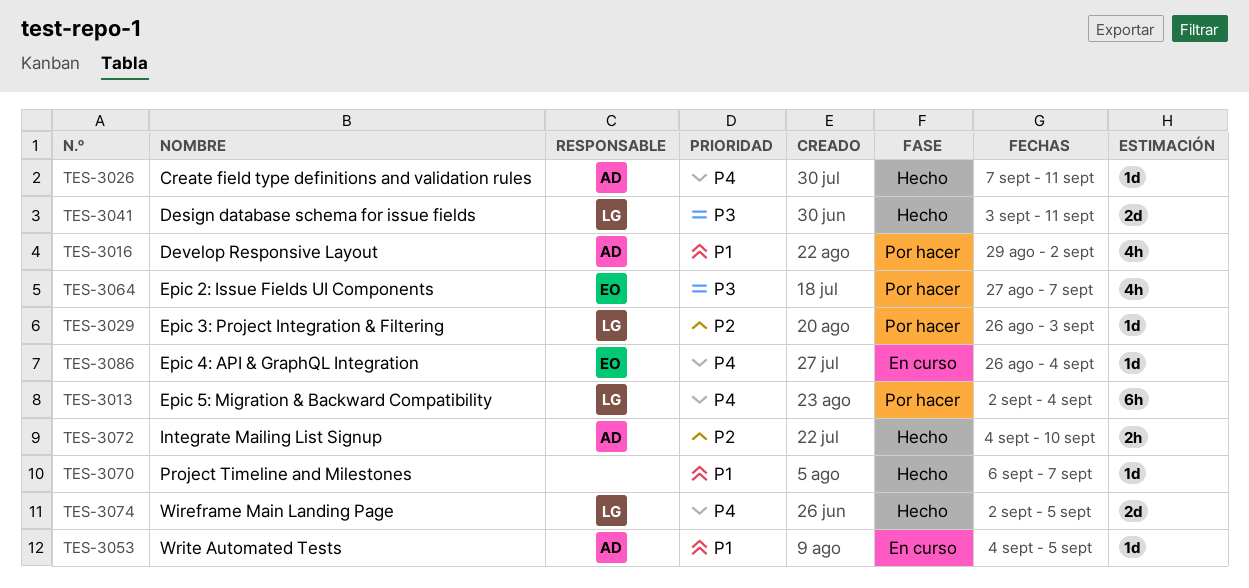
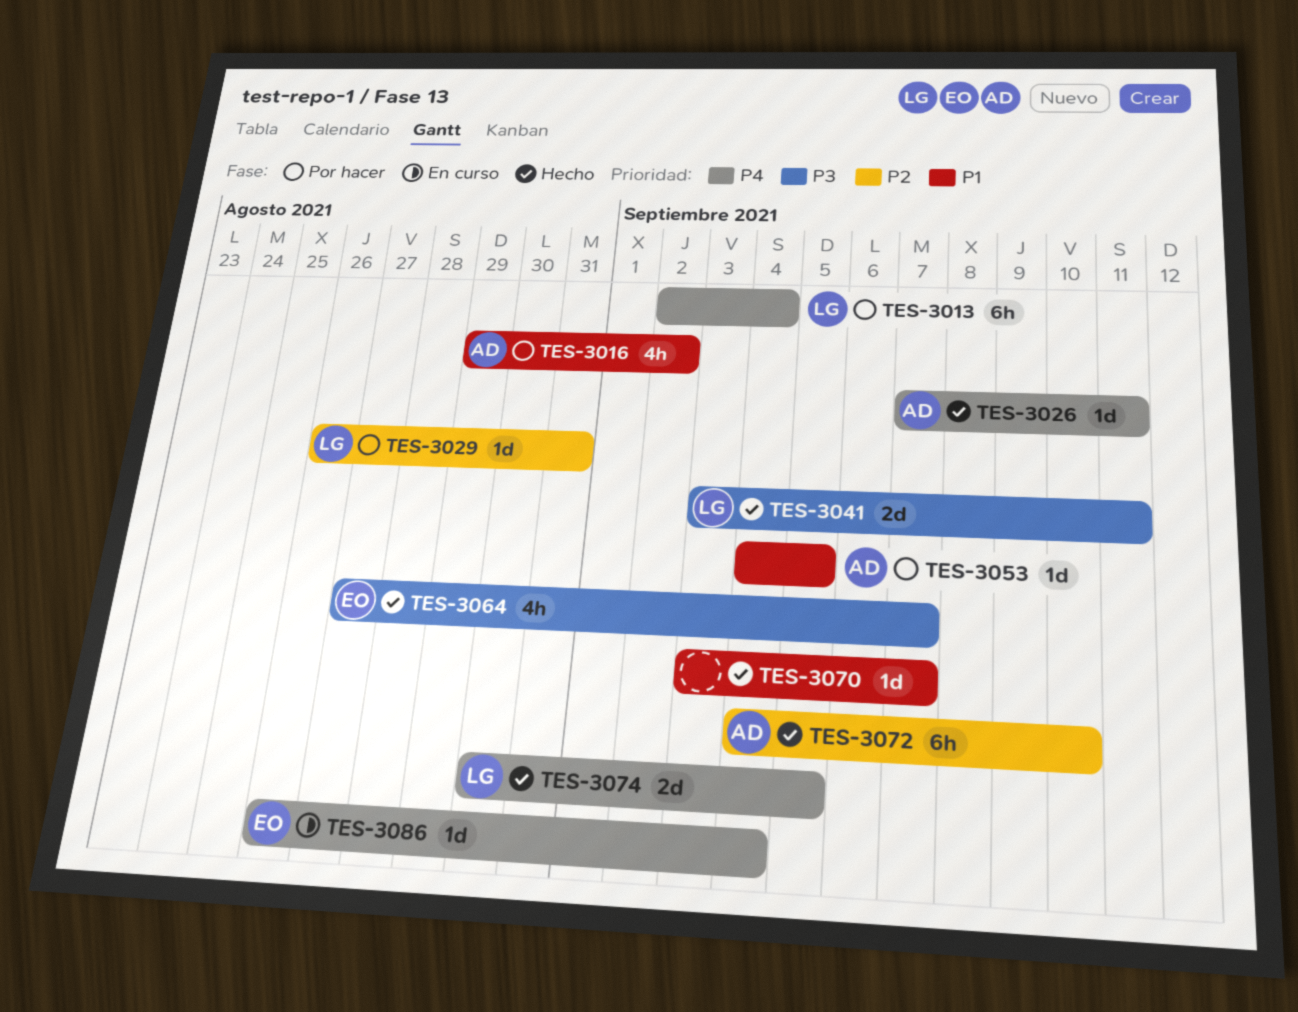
TES-3029, due: Sep 3 -> Aug 31
TES-3053, status: En curso -> Por hacer
TES-3064, status: Por hacer -> Hecho
TES-3070, start: Sep 6 -> Sep 3
TES-3072, estimate: 2h -> 6h
TES-3074, start: Sep 2 -> Aug 30

